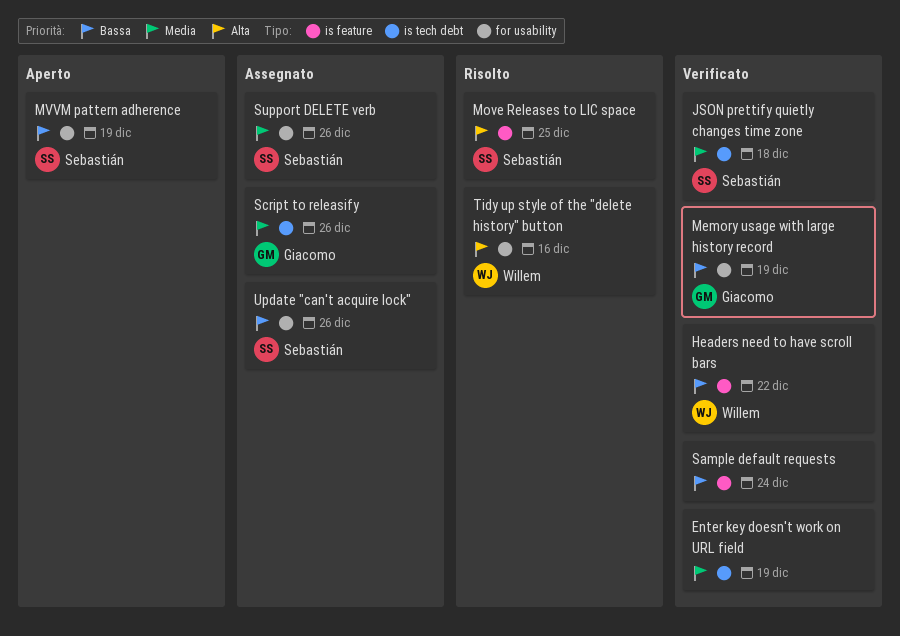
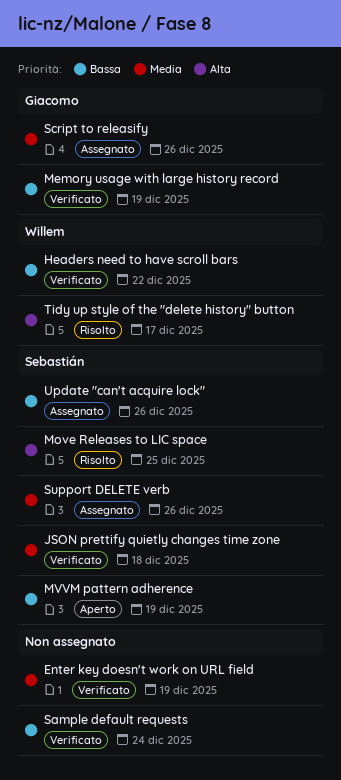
Tidy up style of the "delete history" button, due: Dec 16 -> Dec 17

